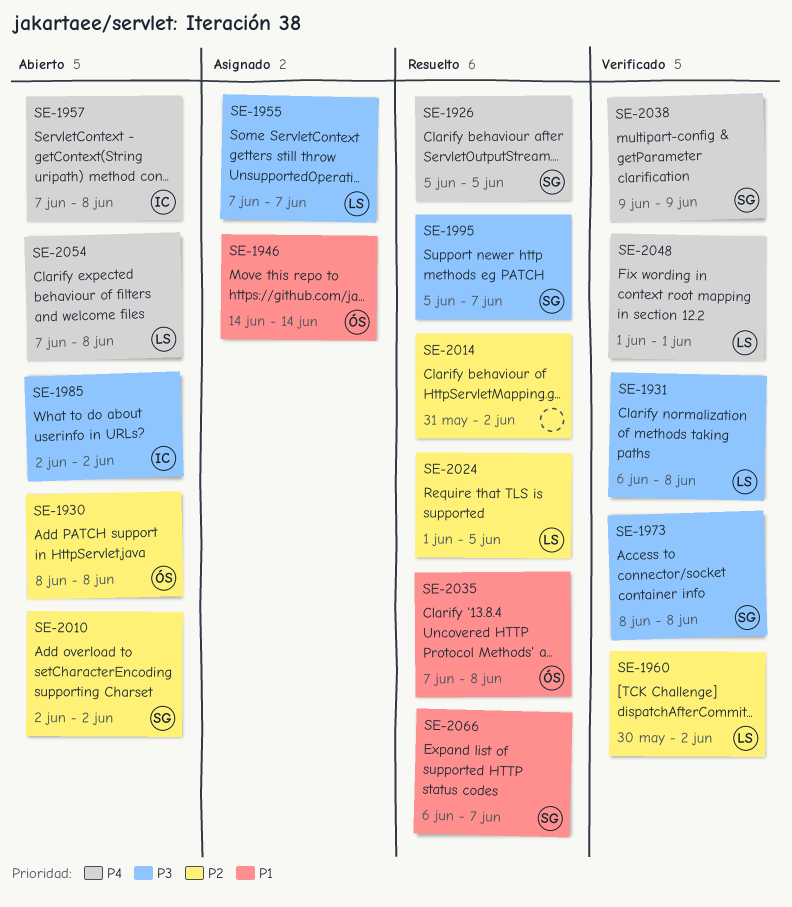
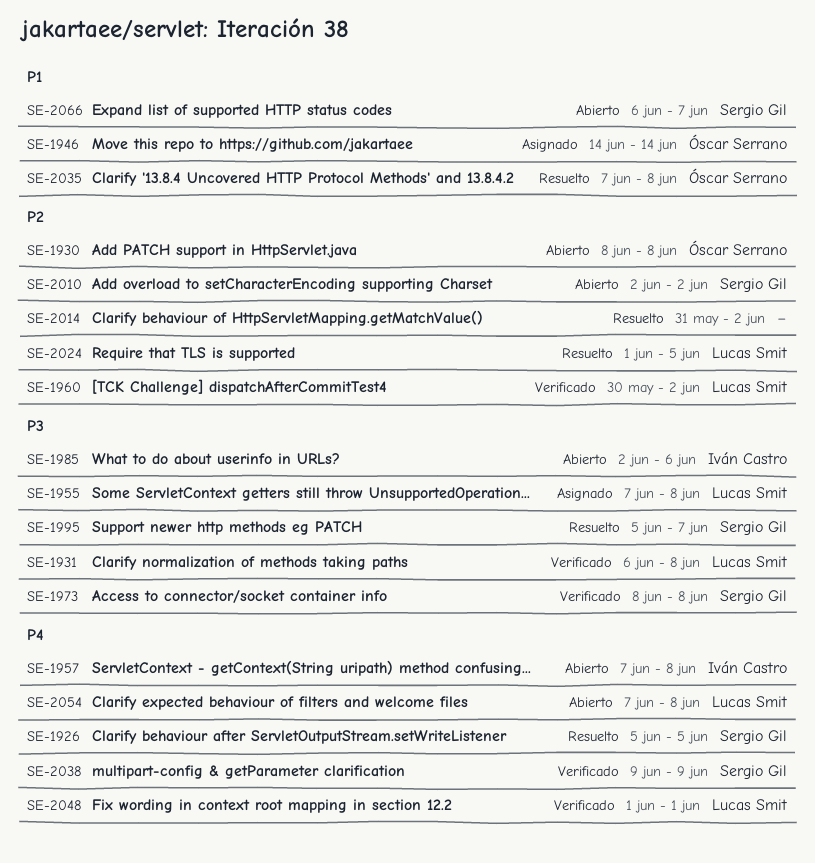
SE-1955, due: Jun 7 -> Jun 8
SE-1985, due: Jun 2 -> Jun 6
SE-2066, status: Resuelto -> Abierto

